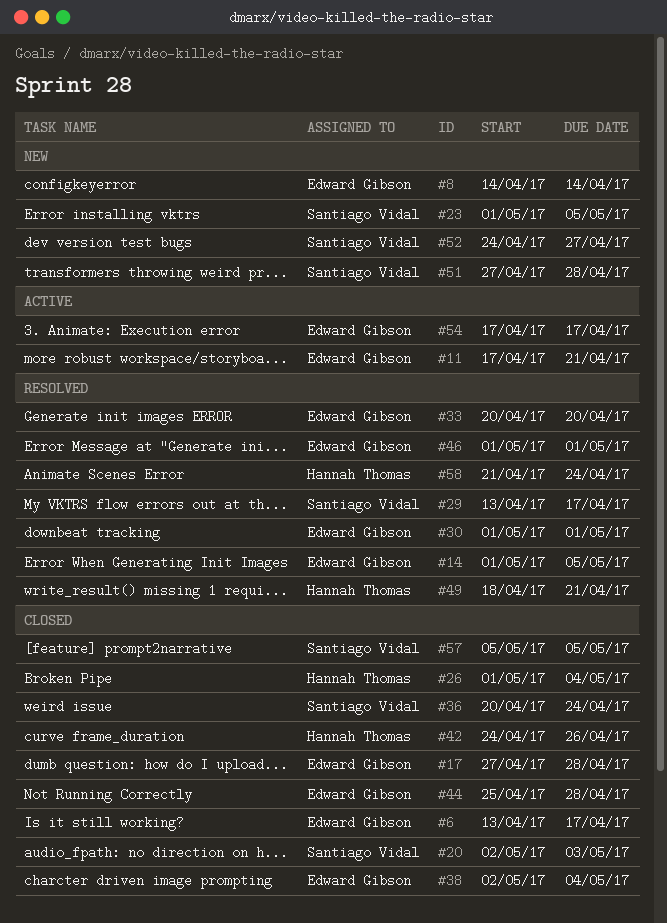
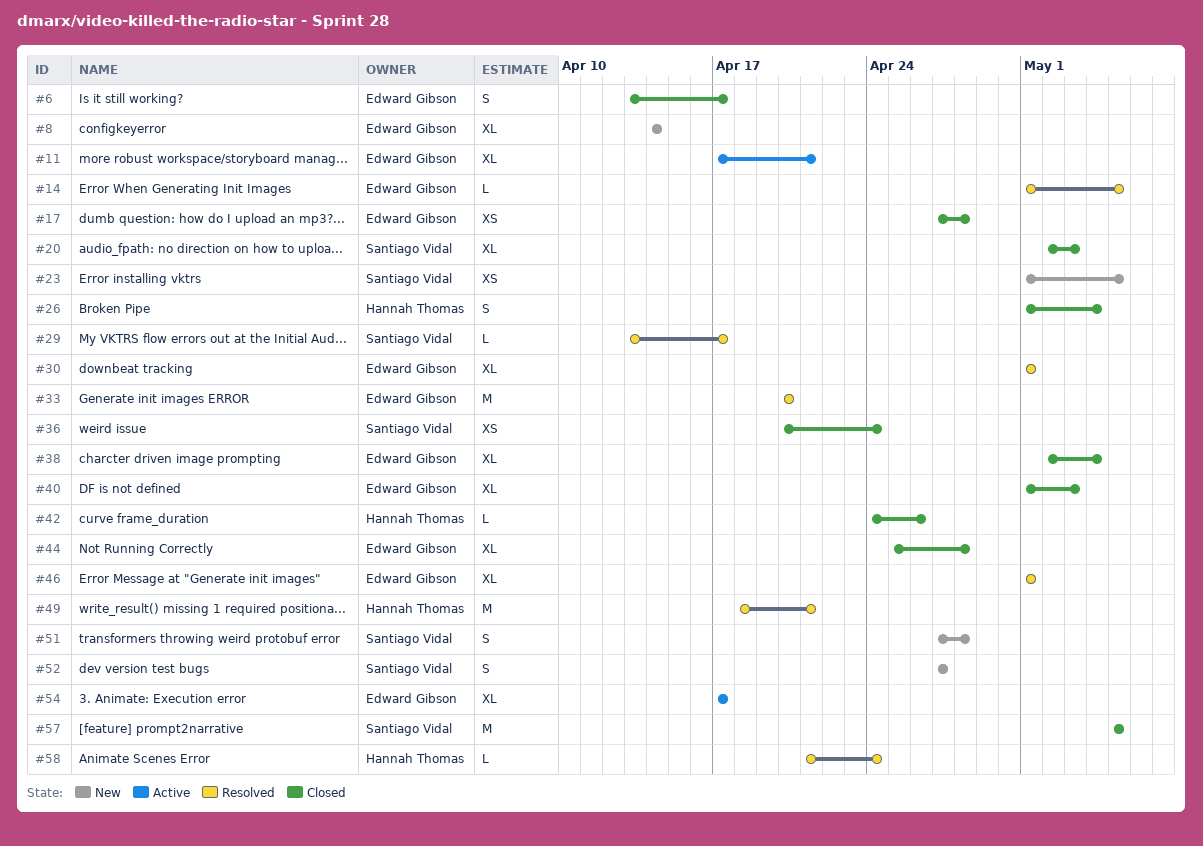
#40: none -> present
#52, start: Apr 24 -> Apr 27

